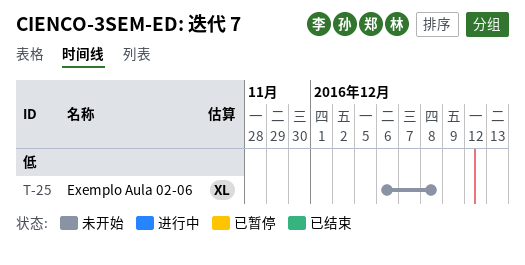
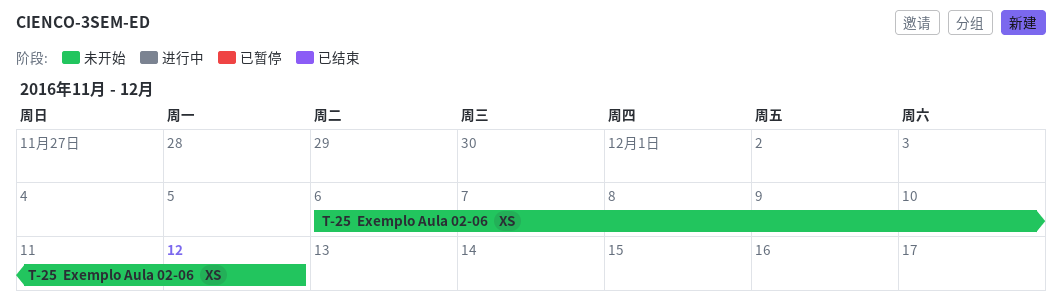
T-25, estimate: XL -> XS
T-25, due: Dec 8 -> Dec 12

